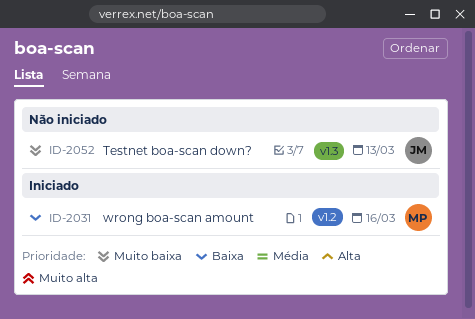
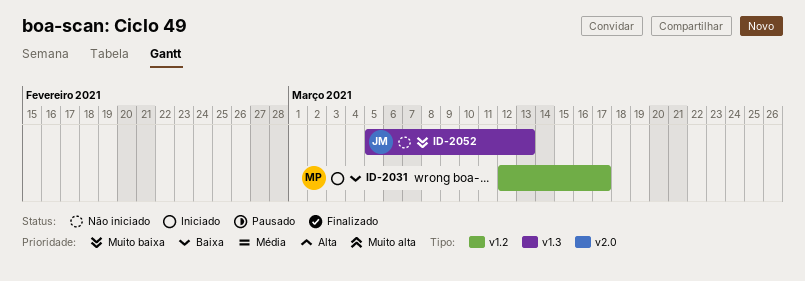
ID-2031, due: Mar 16 -> Mar 17

